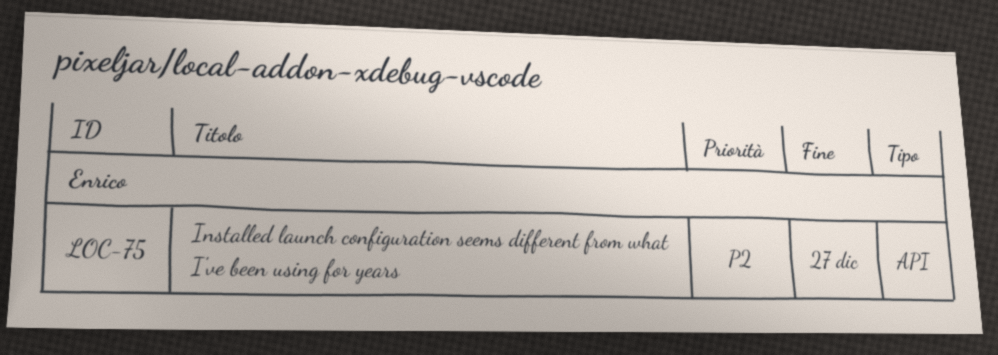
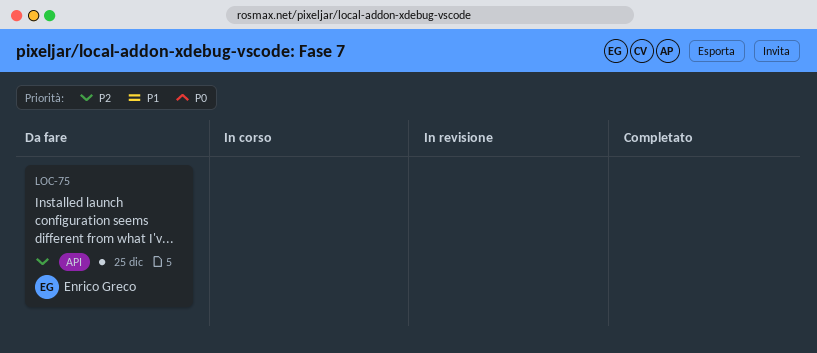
LOC-75, due: Dec 27 -> Dec 25

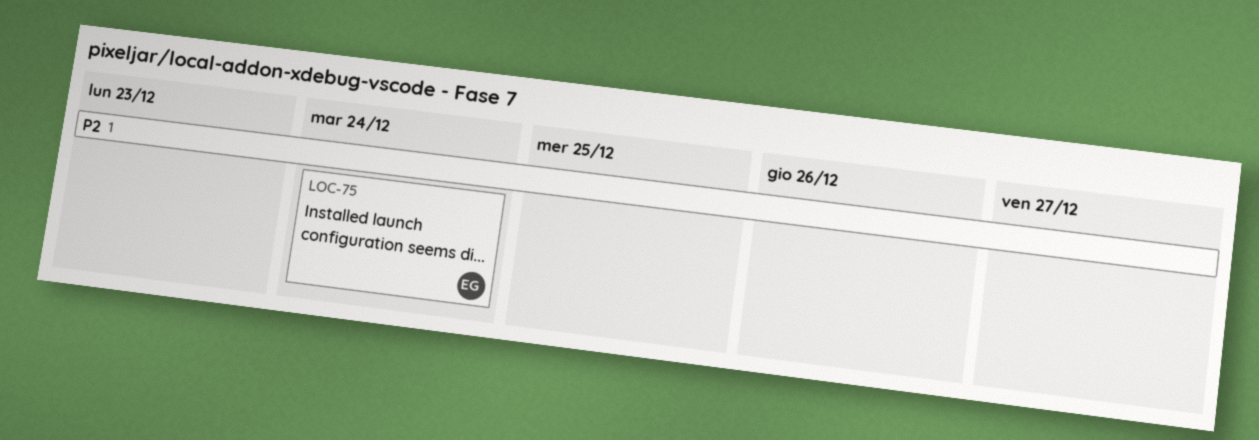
LOC-75, due: Dec 25 -> Dec 24

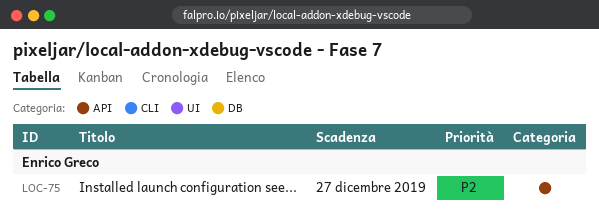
LOC-75, due: Dec 24 -> Dec 27

